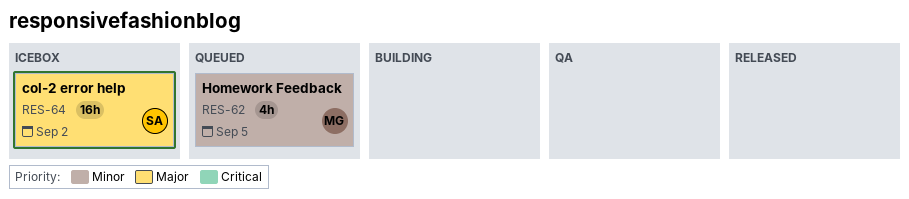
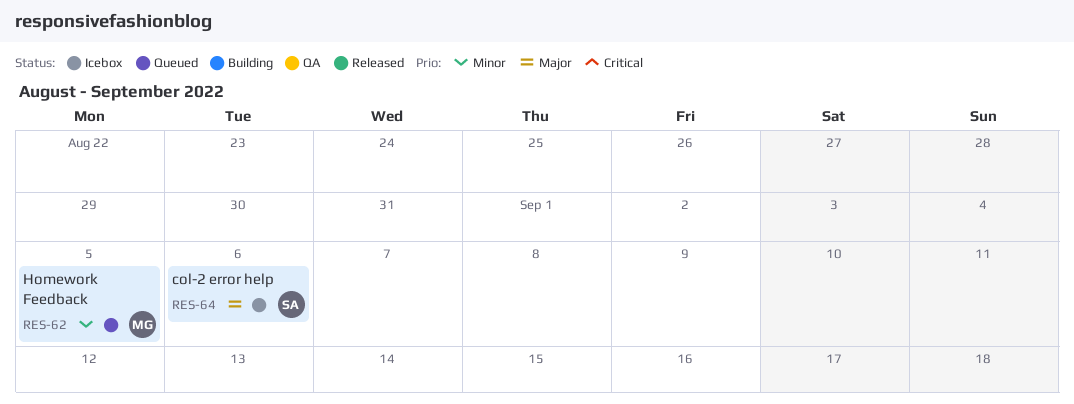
RES-64, due: Sep 2 -> Sep 6

